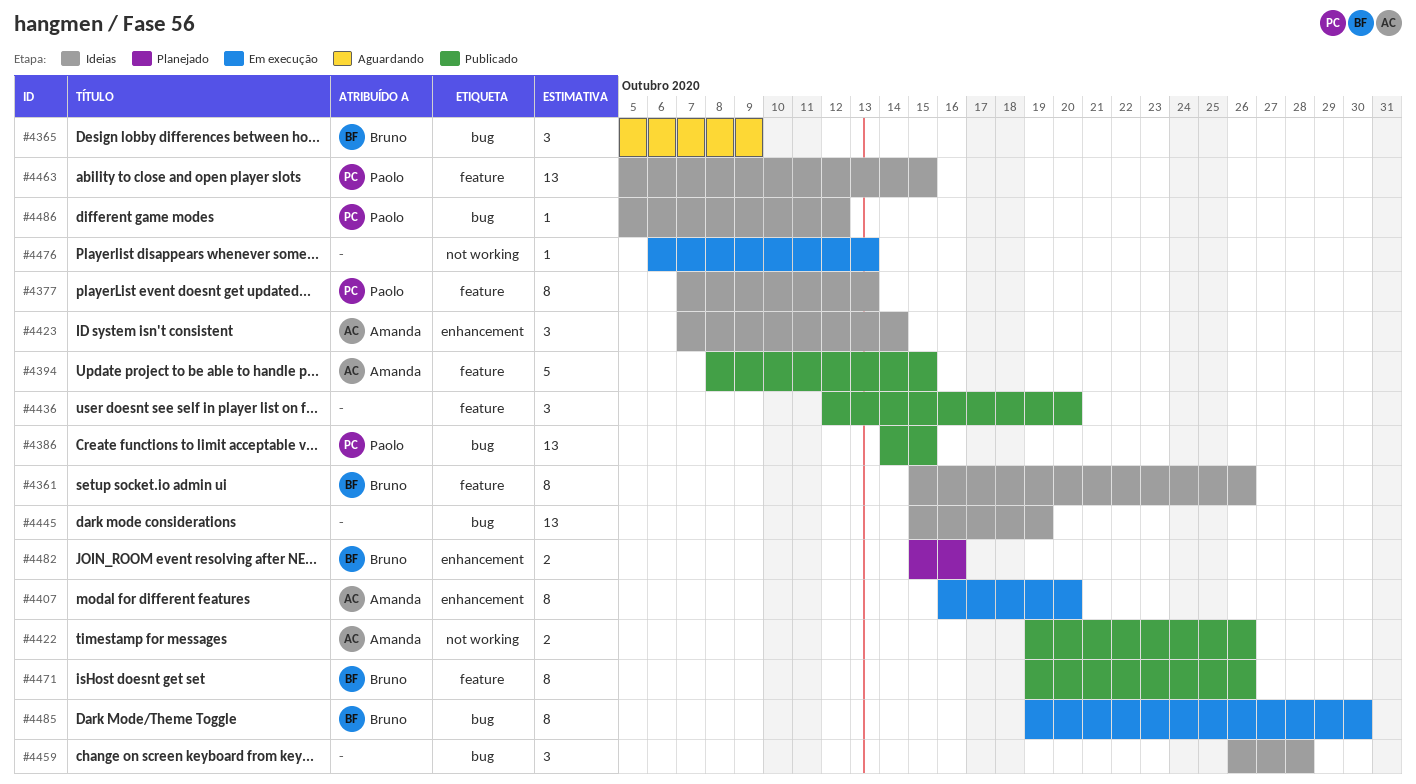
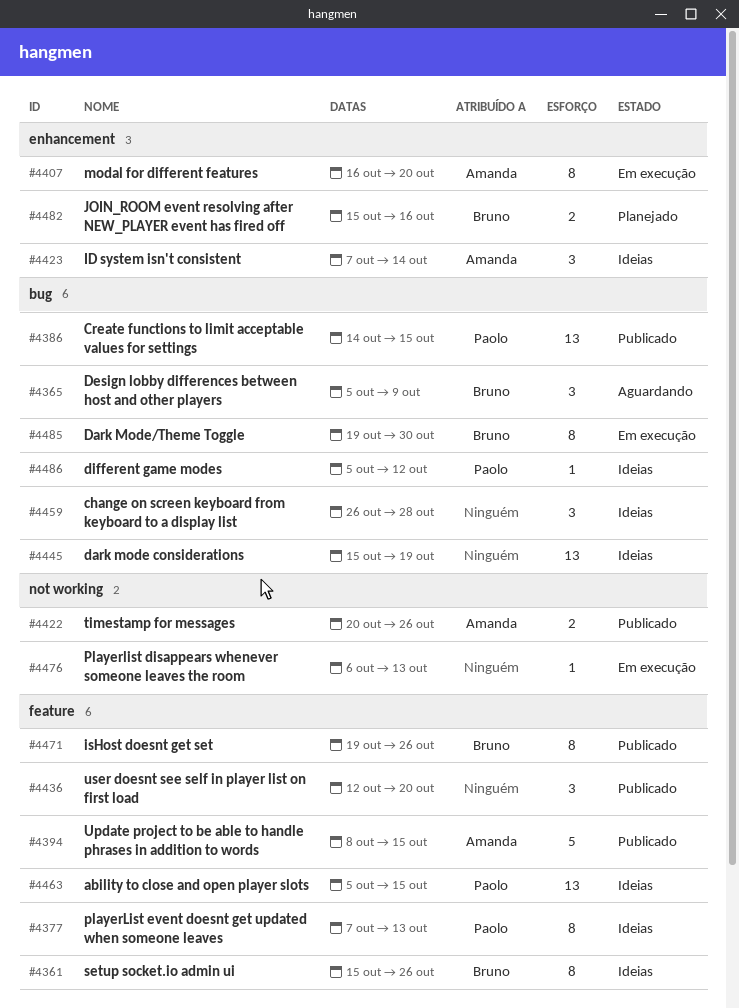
#4422, start: Oct 19 -> Oct 20

